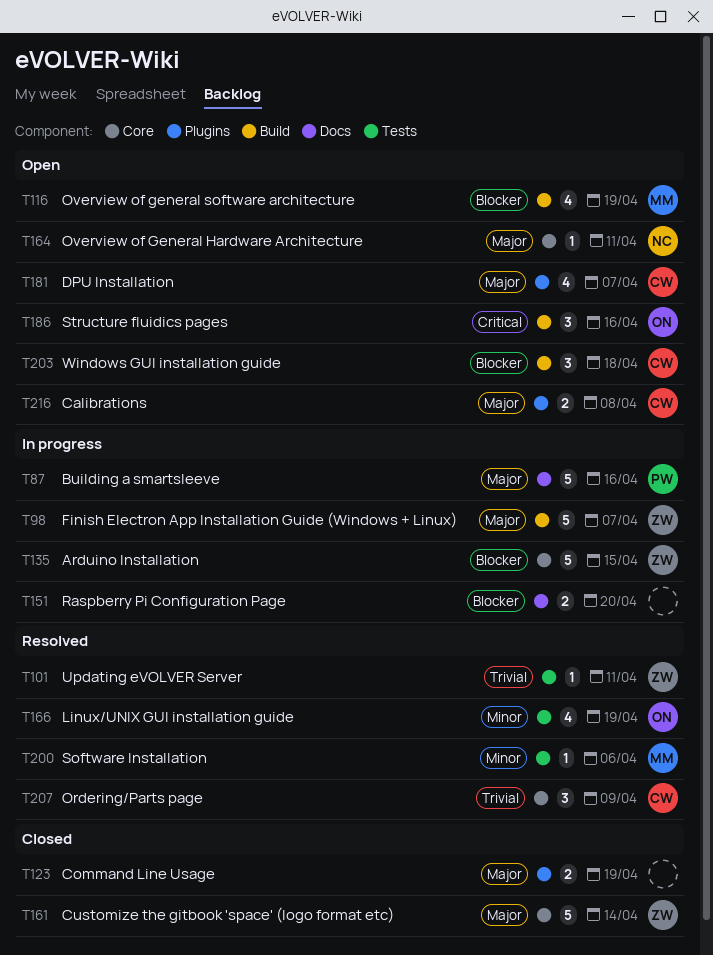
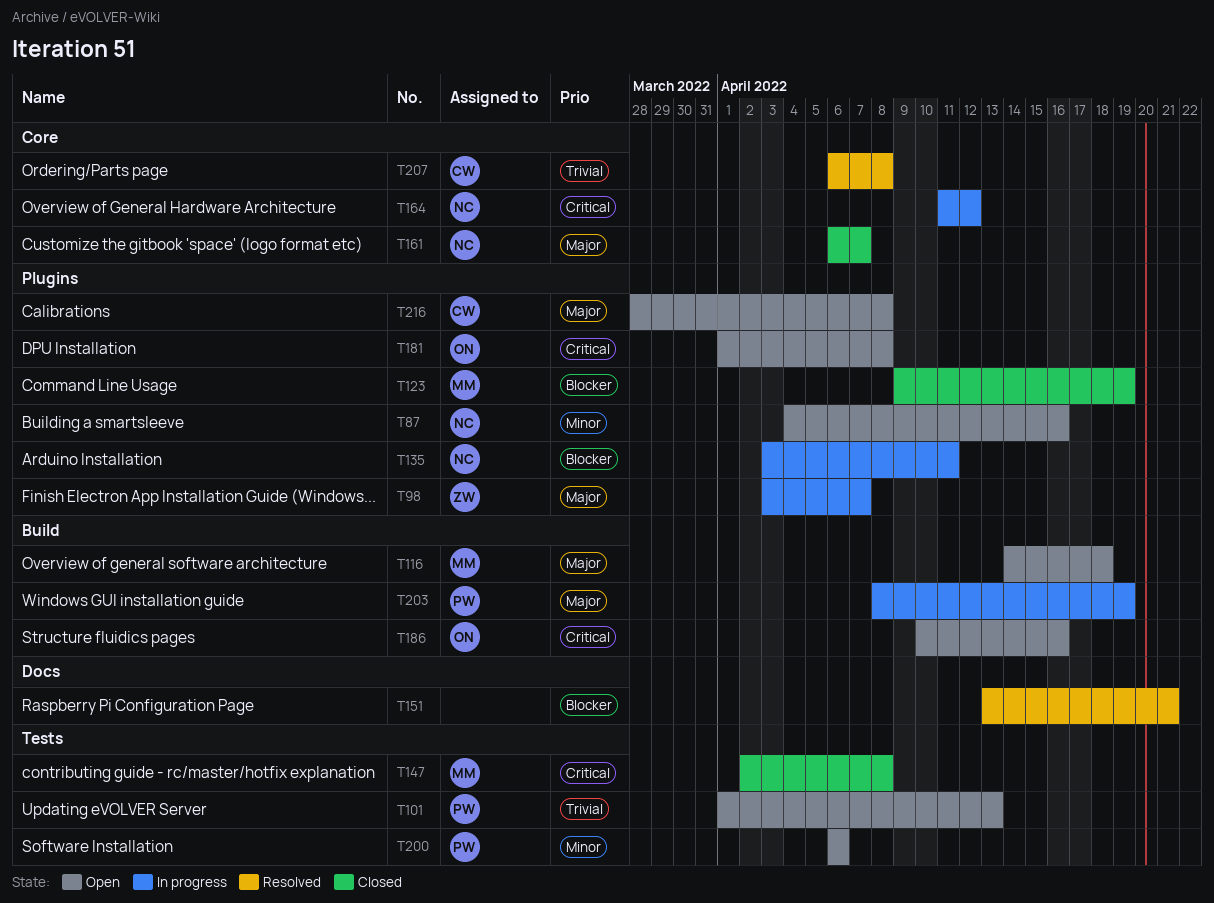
T87, status: In progress -> Open
T87, owner: PW -> NC
T87, priority: Major -> Minor
T87, label: Docs -> Plugins
T98, label: Build -> Plugins
T101, status: Resolved -> Open
T101, owner: ZW -> PW
T101, due: Apr 11 -> Apr 13
T116, priority: Blocker -> Major
T116, due: Apr 19 -> Apr 18
T123, owner: none -> MM
T123, priority: Major -> Blocker
T135, owner: ZW -> NC
T135, label: Core -> Plugins
T135, due: Apr 15 -> Apr 11
T147: none -> present
T151, status: In progress -> Resolved
T151, due: Apr 20 -> Apr 21
T161, owner: ZW -> NC
T161, due: Apr 14 -> Apr 7
T164, status: Open -> In progress
T164, priority: Major -> Critical
T164, due: Apr 11 -> Apr 12
T166: present -> none
T181, owner: CW -> ON
T181, priority: Major -> Critical
T181, due: Apr 7 -> Apr 8
T200, status: Resolved -> Open
T200, owner: MM -> PW
T203, status: Open -> In progress
T203, owner: CW -> PW
T203, priority: Blocker -> Major
T203, due: Apr 18 -> Apr 19
T207, due: Apr 9 -> Apr 8

